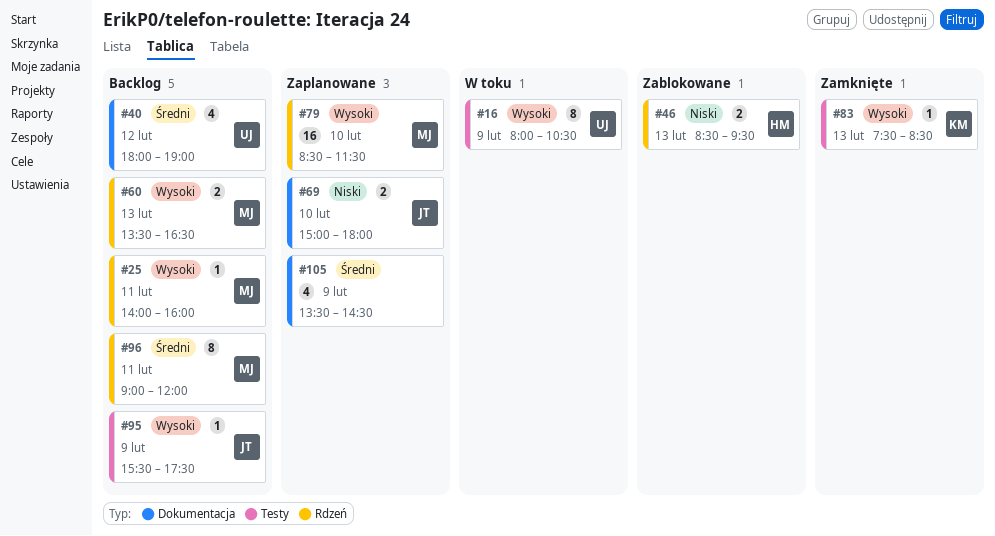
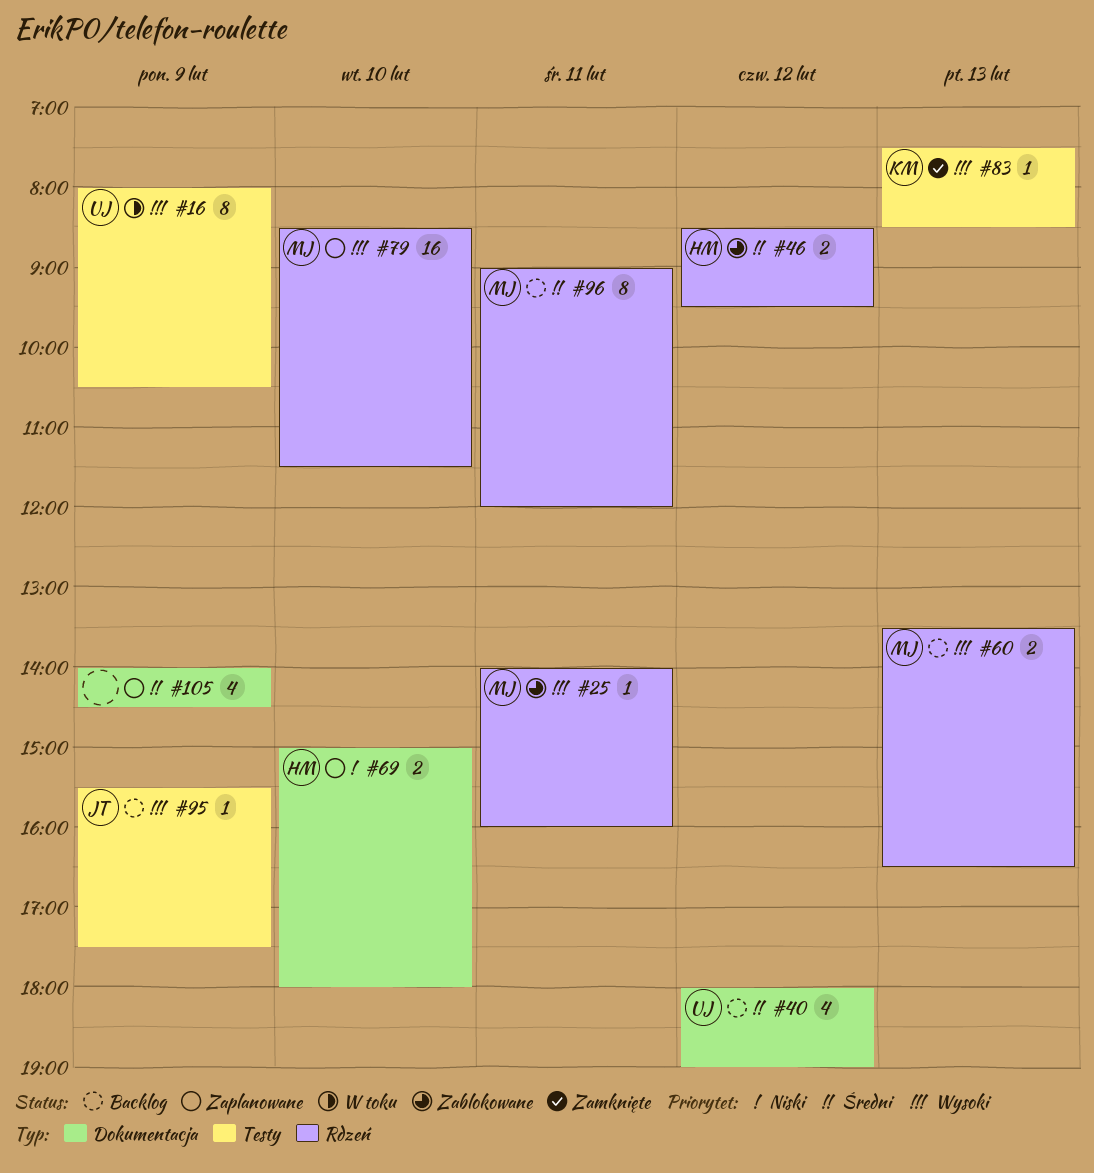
#25, status: Backlog -> Zablokowane
#46, priority: Niski -> Średni
#46, day: Feb 13 -> Feb 12
#69, owner: JT -> HM
#105, begins: 13:30 -> 14:00

